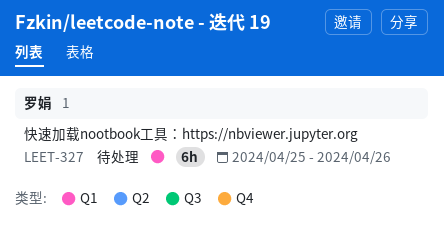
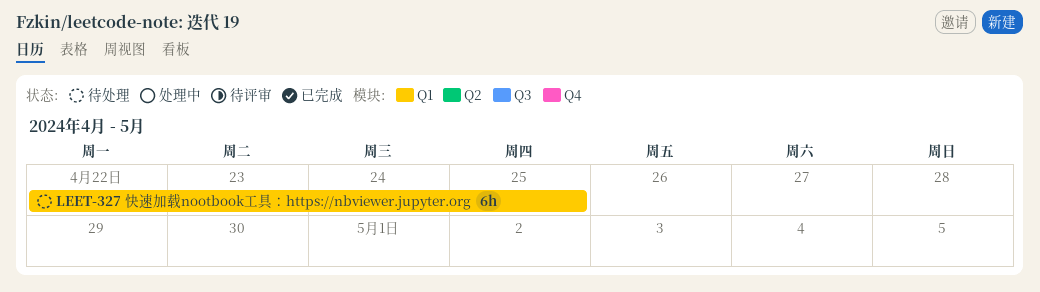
LEET-327, start: Apr 25 -> Apr 22
LEET-327, due: Apr 26 -> Apr 25

